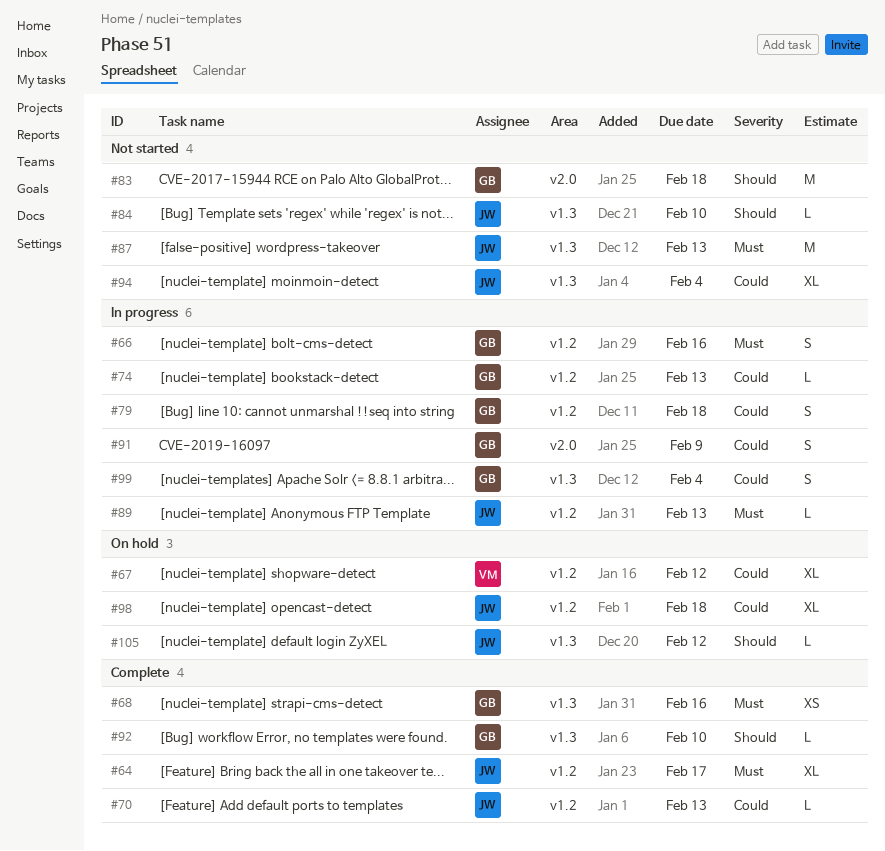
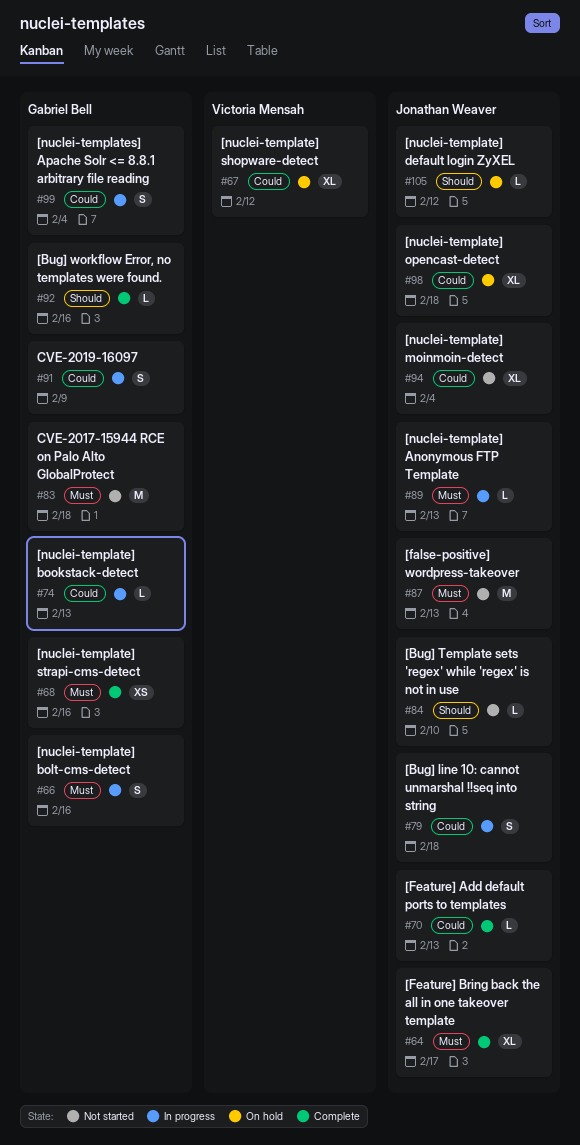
#79, owner: Gabriel Bell -> Jonathan Weaver
#83, priority: Should -> Must
#92, due: Feb 10 -> Feb 16

